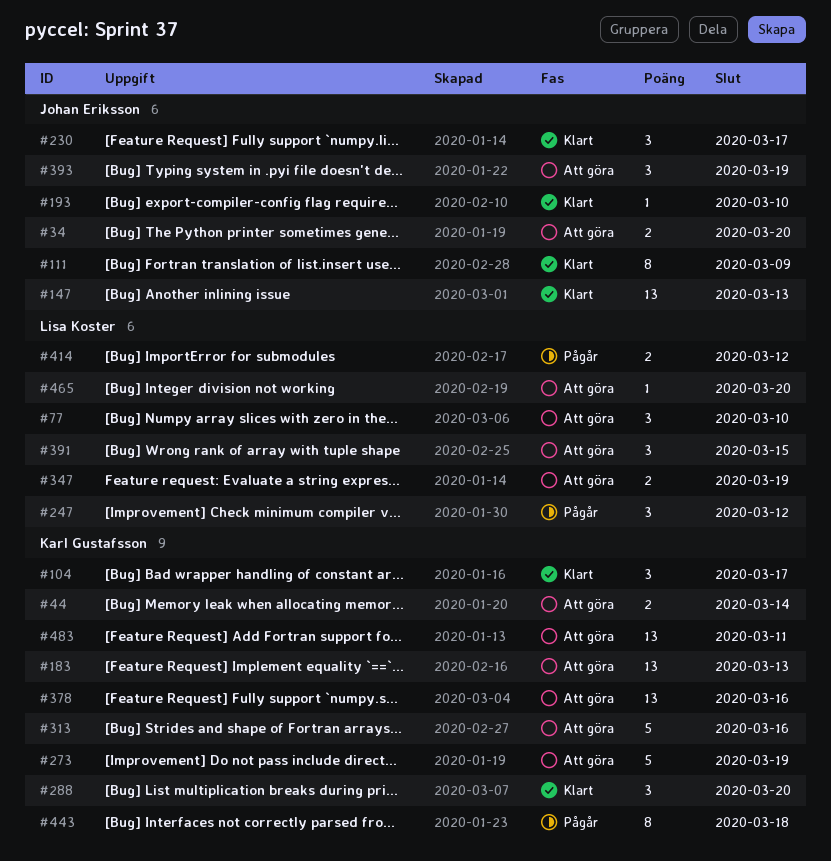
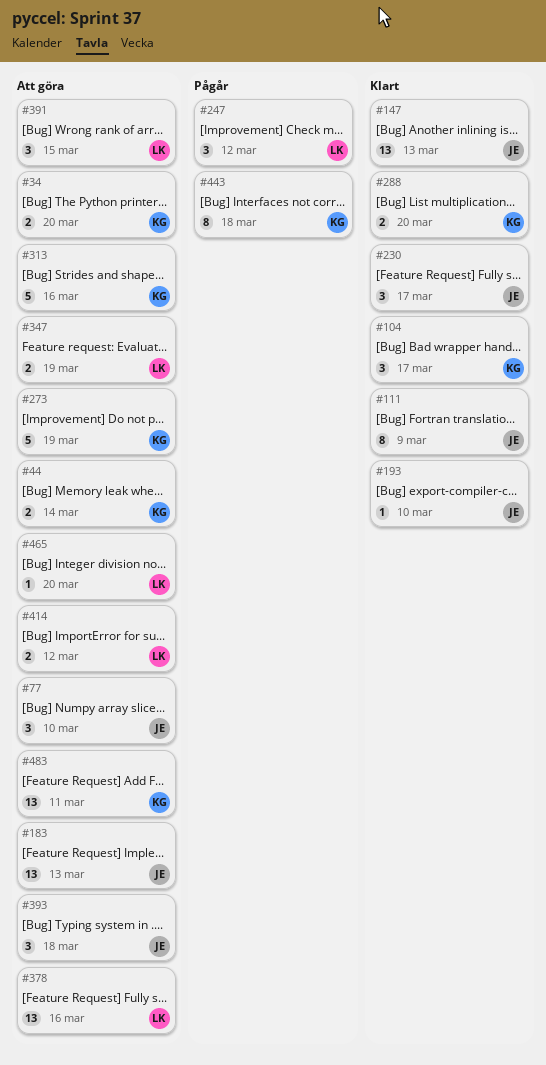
#34, owner: Johan Eriksson -> Karl Gustafsson
#77, owner: Lisa Koster -> Johan Eriksson
#183, owner: Karl Gustafsson -> Johan Eriksson
#288, estimate: 3 -> 2
#378, owner: Karl Gustafsson -> Lisa Koster
#393, due: Mar 19 -> Mar 18
#414, status: Pågår -> Att göra

